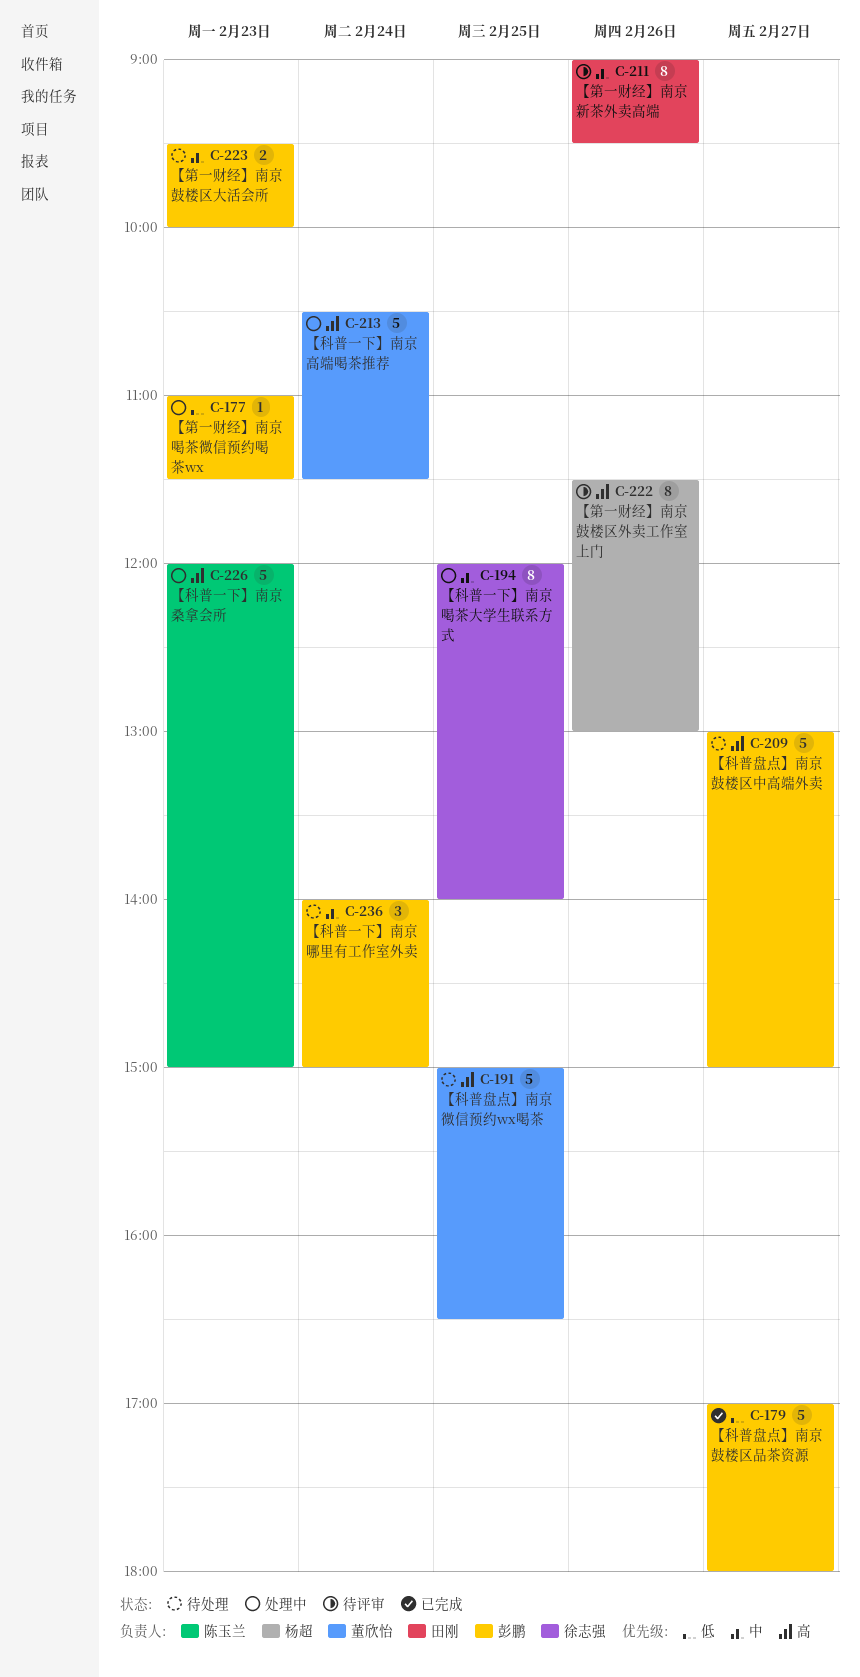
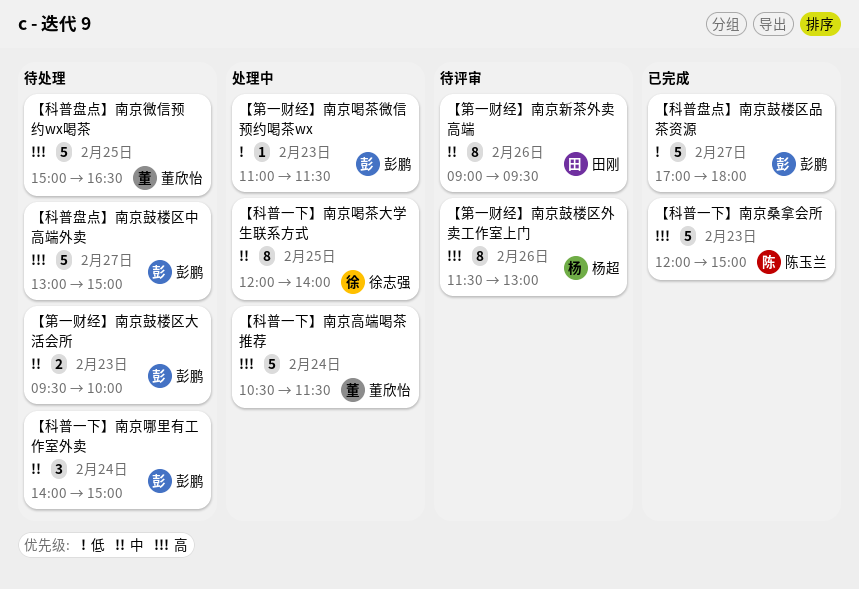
【科普一下】南京桑拿会所, status: 处理中 -> 已完成

